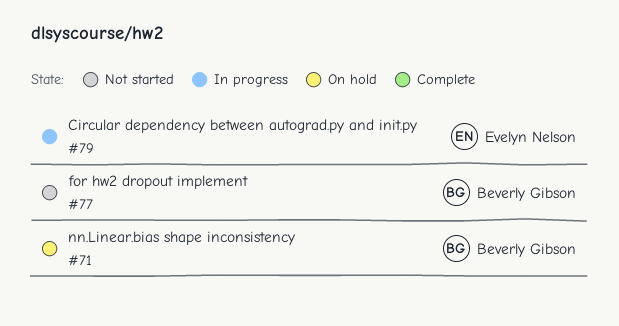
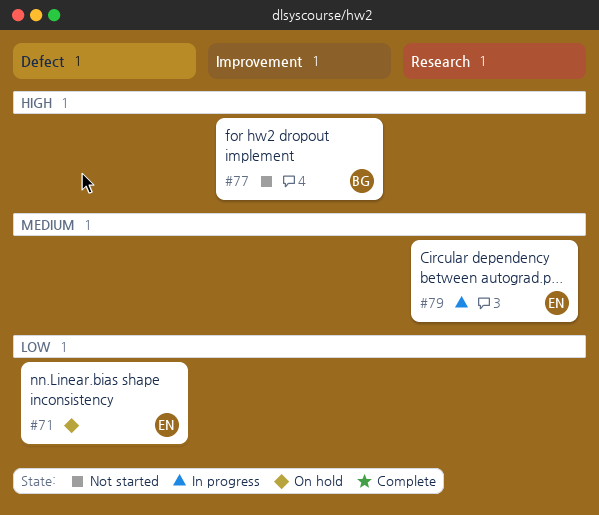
#71, owner: Beverly Gibson -> Evelyn Nelson

